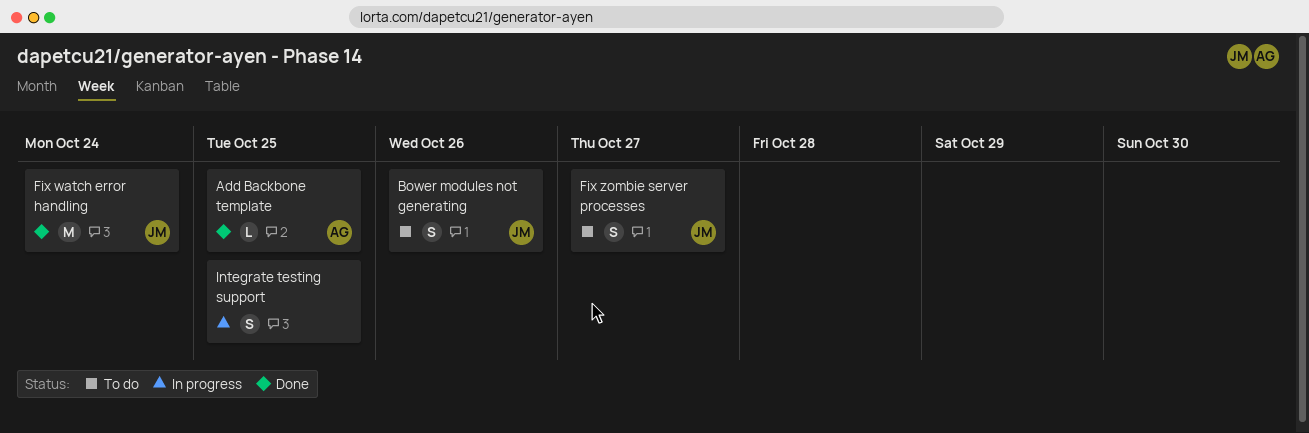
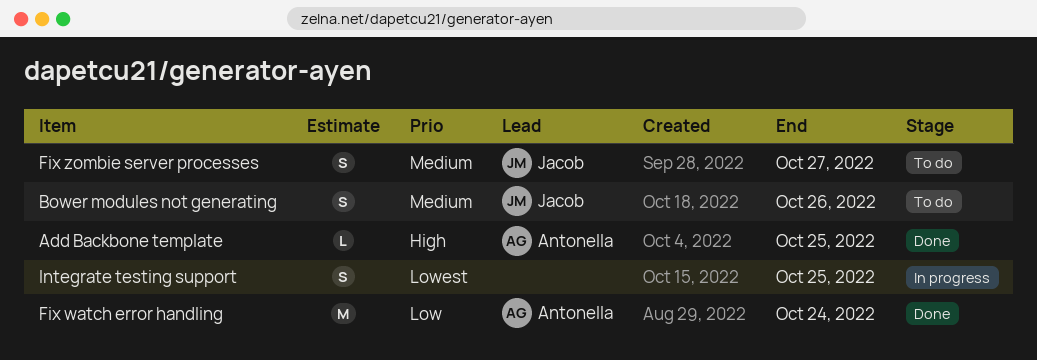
Fix watch error handling, owner: Jacob -> Antonella

